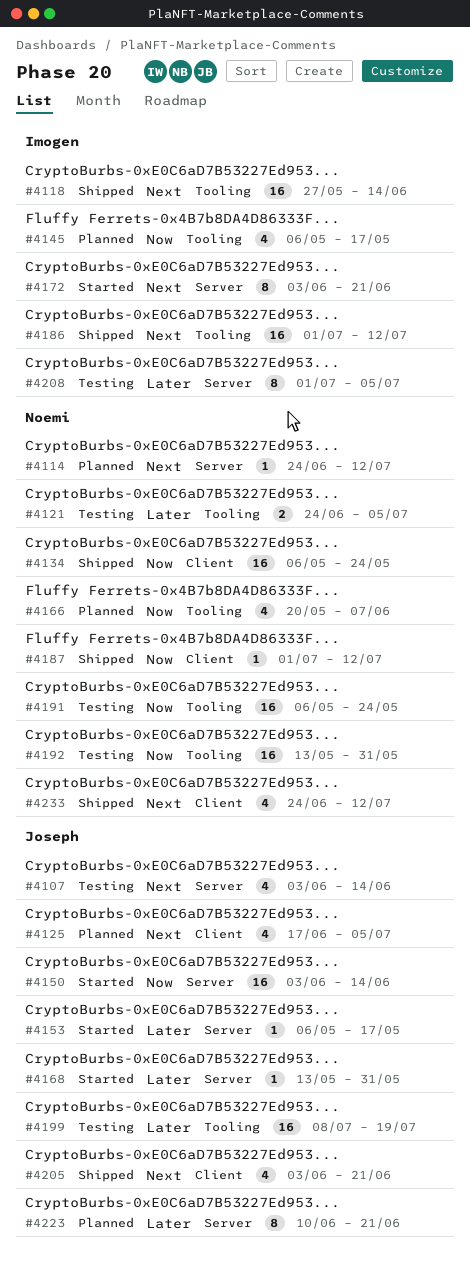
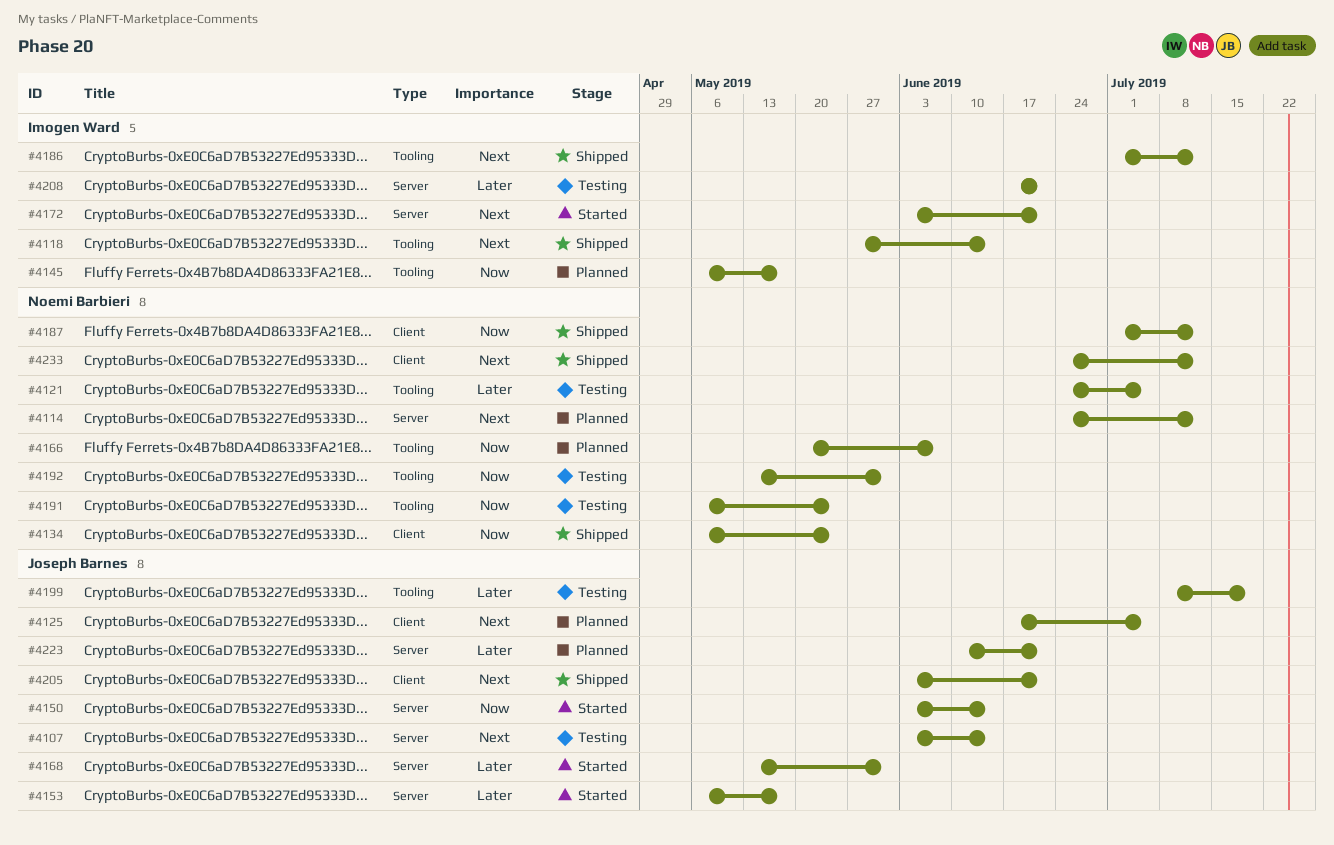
#4208, start: Jul 1 -> Jun 17
#4208, due: Jul 5 -> Jun 21

